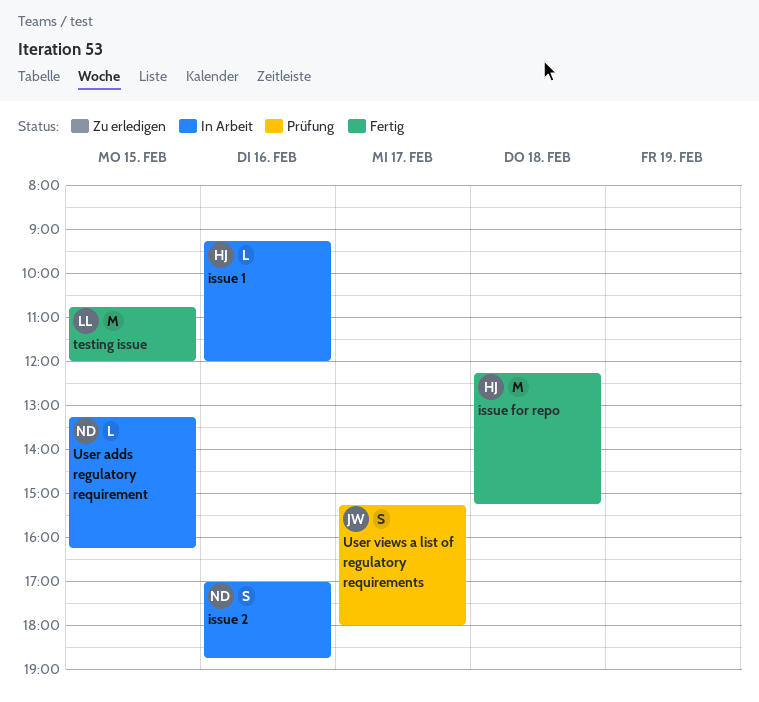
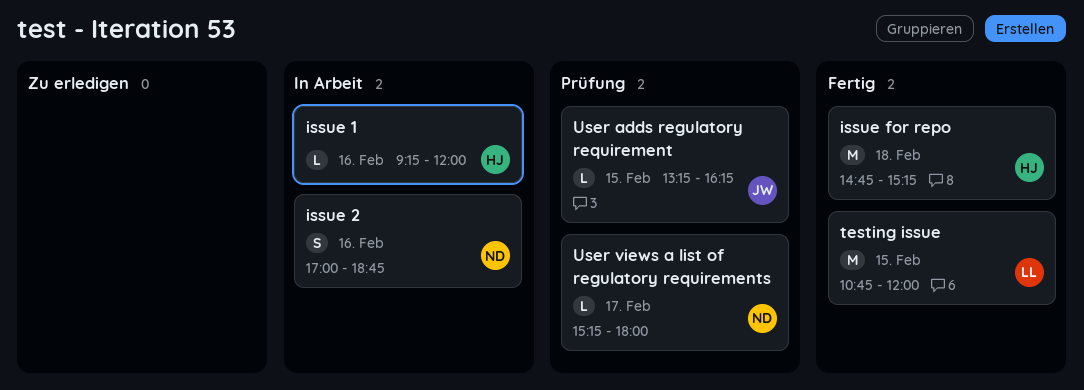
issue for repo, begins: 12:15 -> 14:45
User adds regulatory requirement, status: In Arbeit -> Prüfung
User adds regulatory requirement, owner: ND -> JW
User views a list of regulatory requirements, owner: JW -> ND
User views a list of regulatory requirements, estimate: S -> L

